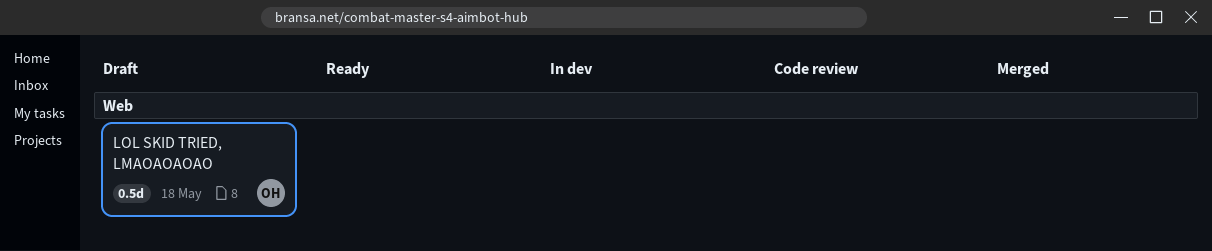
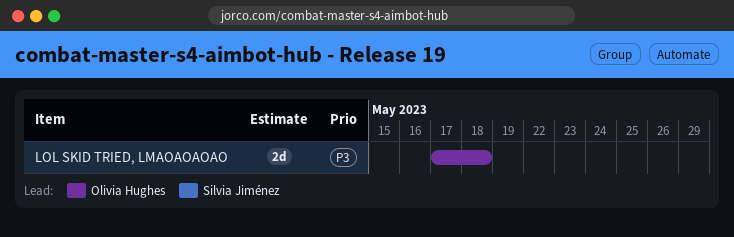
LOL SKID TRIED, LMAOAOAOAO, estimate: 0.5d -> 2d

